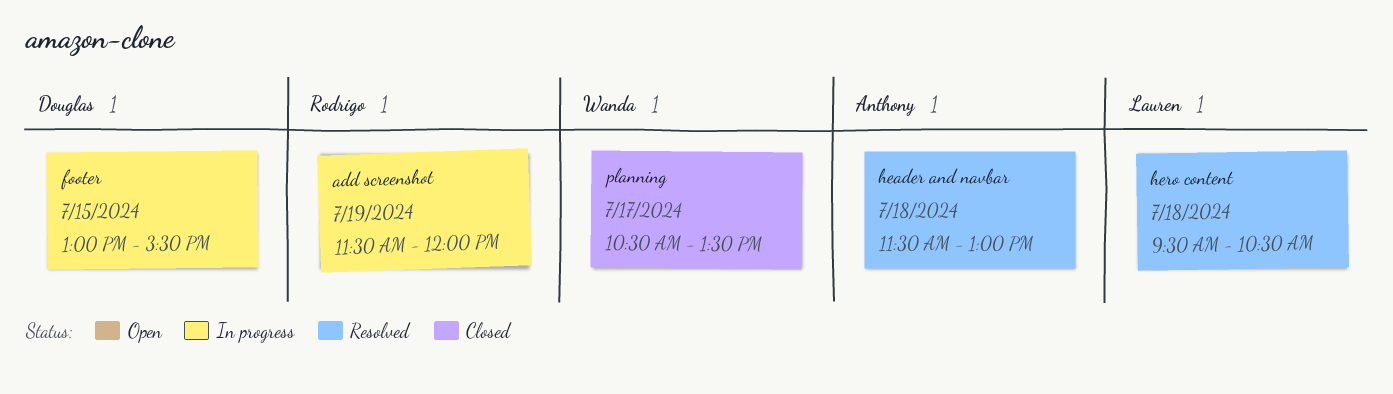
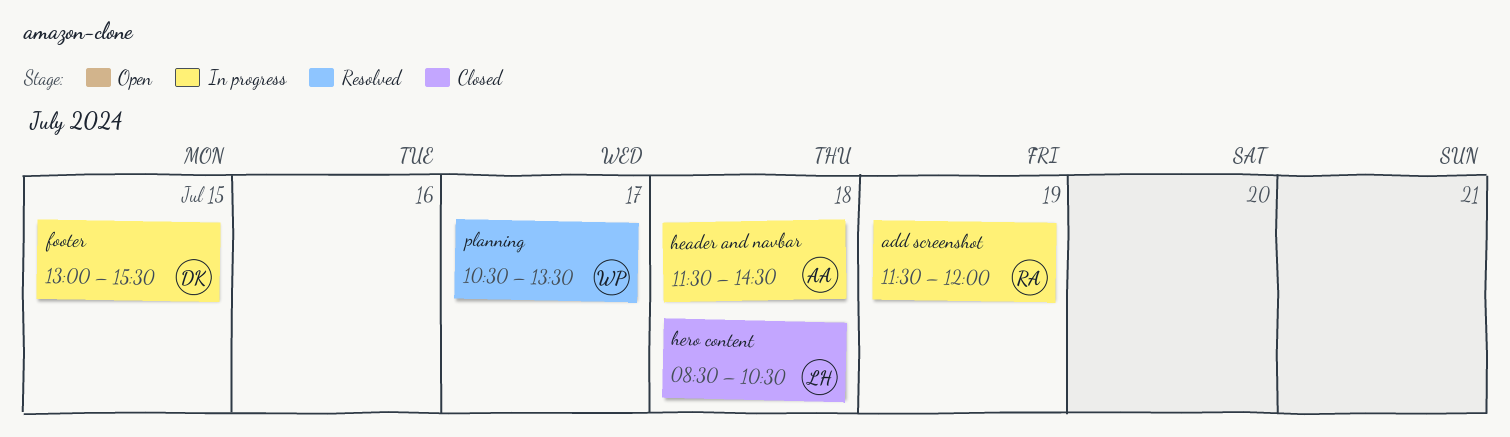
header and navbar, status: Resolved -> In progress
header and navbar, ends: 13:00 -> 14:30
hero content, status: Resolved -> Closed
hero content, begins: 09:30 -> 08:30
planning, status: Closed -> Resolved

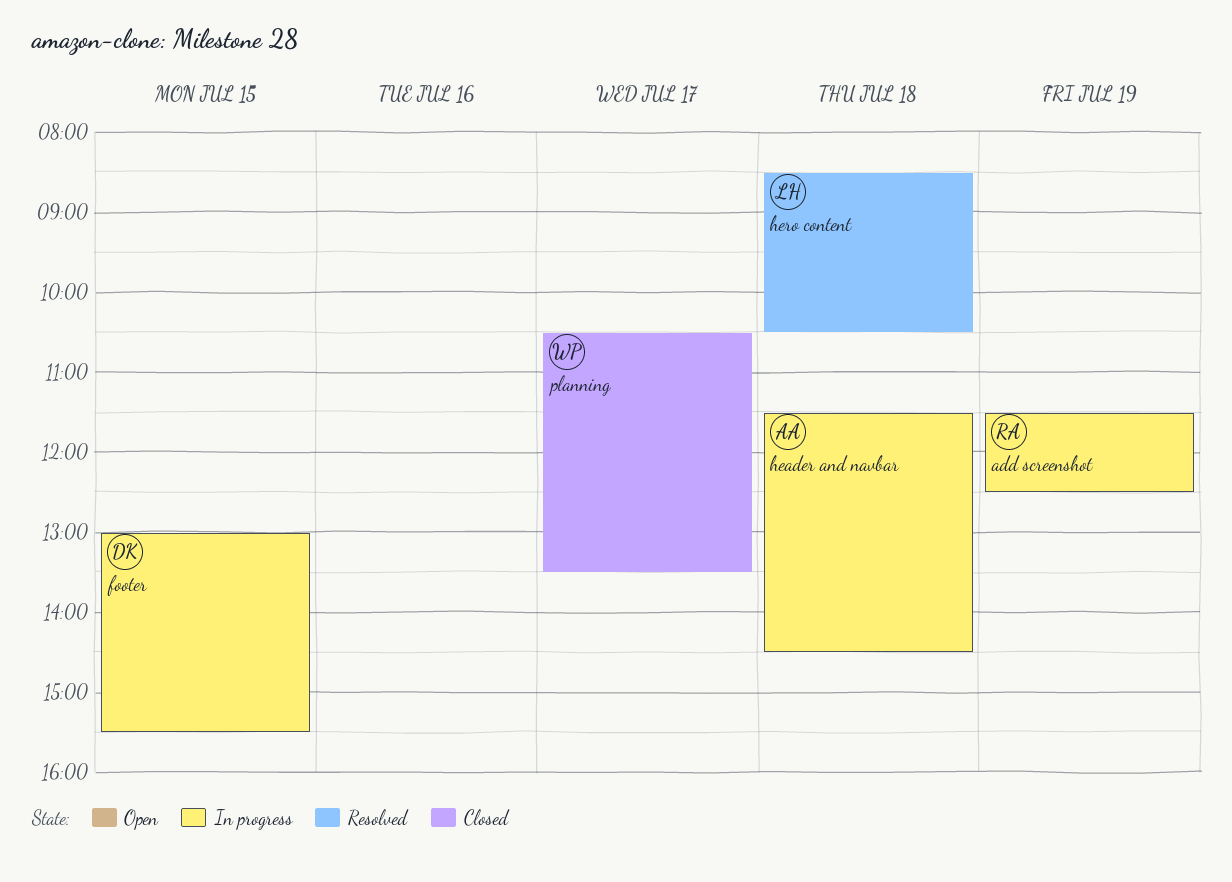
add screenshot, ends: 12:00 -> 12:30
hero content, status: Closed -> Resolved
planning, status: Resolved -> Closed

